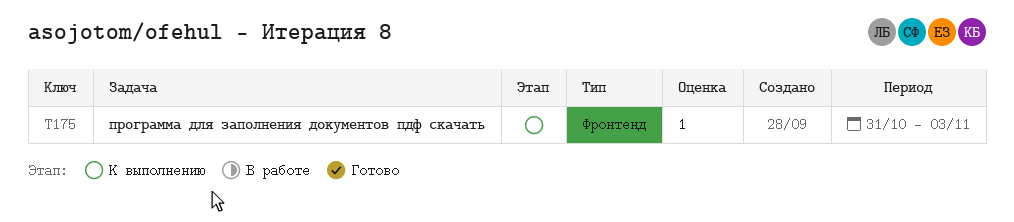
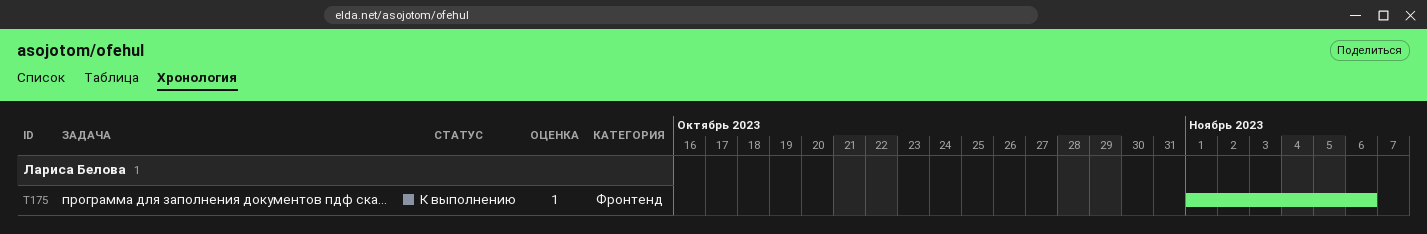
T175, start: Oct 31 -> Nov 1
T175, due: Nov 3 -> Nov 6

